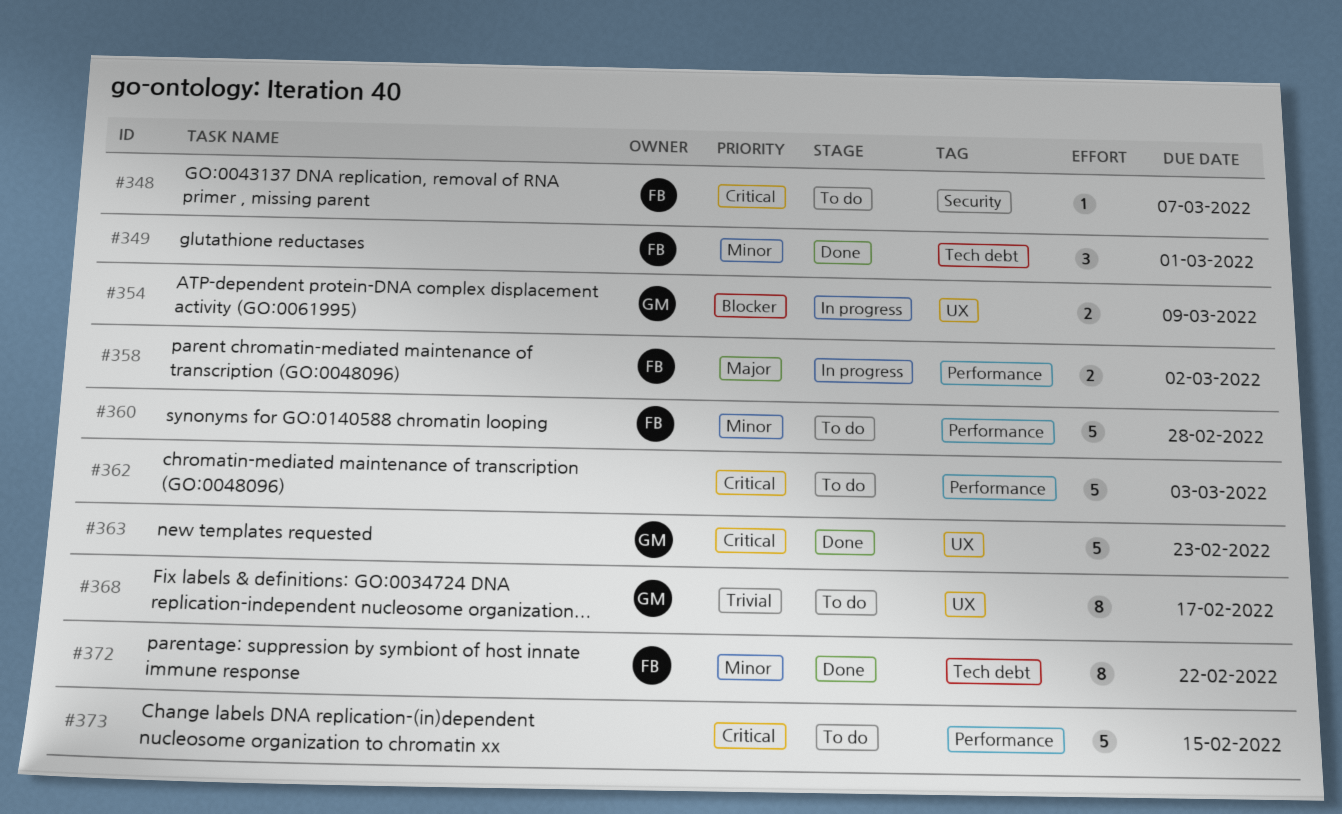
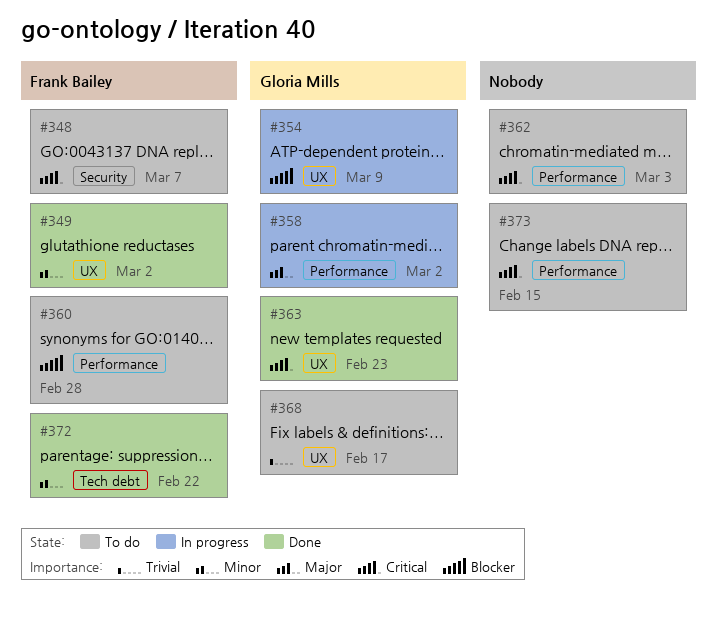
#349, label: Tech debt -> UX
#349, due: Mar 1 -> Mar 2
#358, owner: Frank Bailey -> Gloria Mills
#360, priority: Minor -> Blocker

